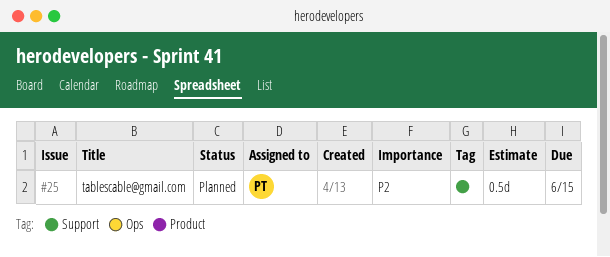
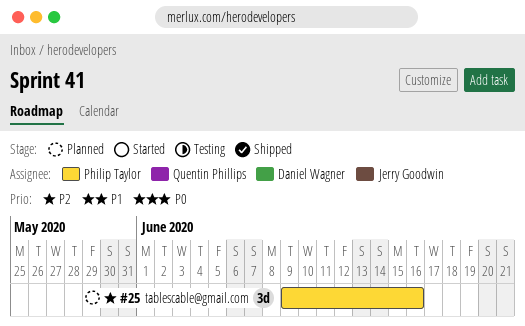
#25, estimate: 0.5d -> 3d
#25, due: Jun 15 -> Jun 16

